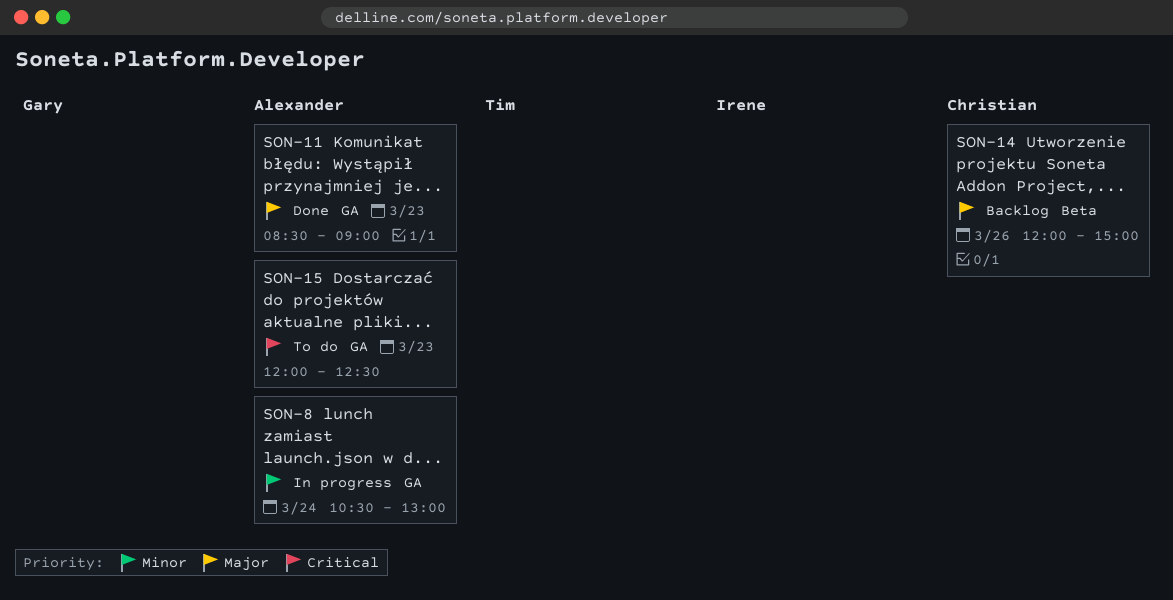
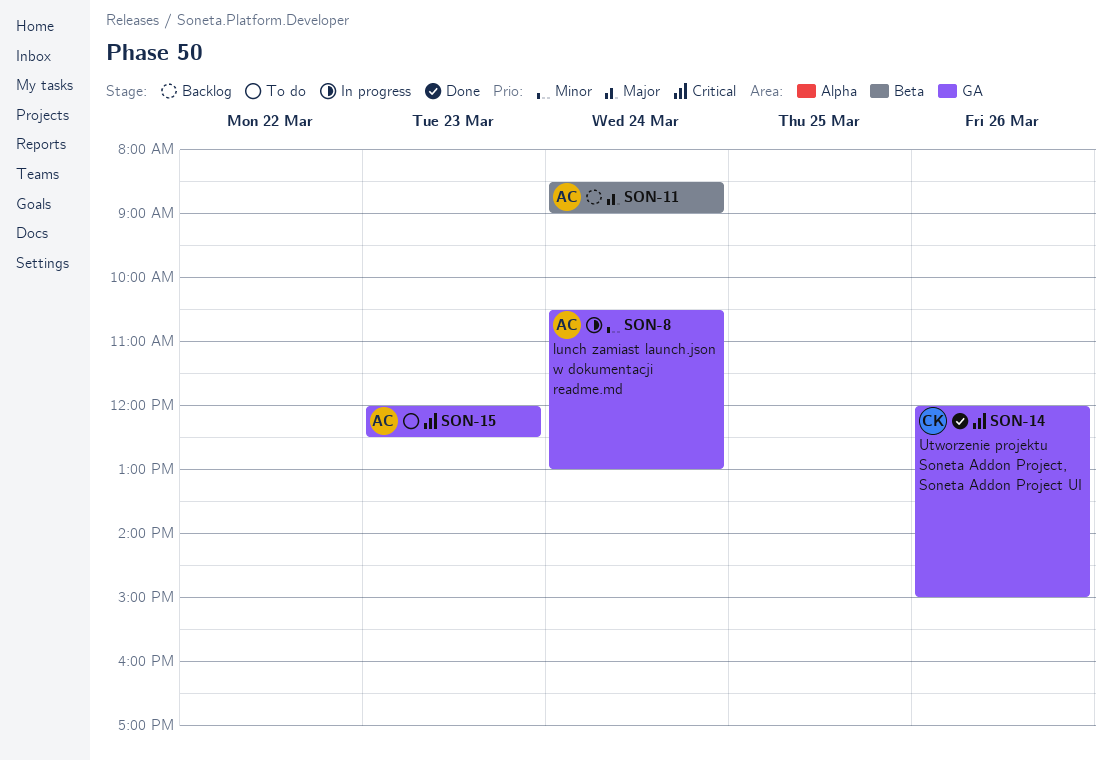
SON-11, status: Done -> Backlog
SON-11, label: GA -> Beta
SON-11, day: Mar 23 -> Mar 24
SON-14, status: Backlog -> Done
SON-14, priority: Major -> Critical
SON-14, label: Beta -> GA

